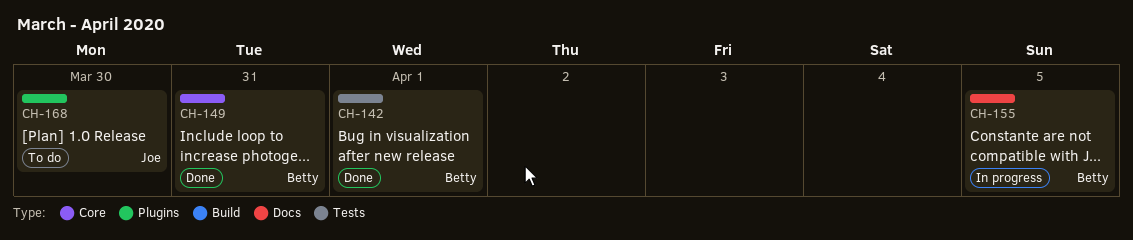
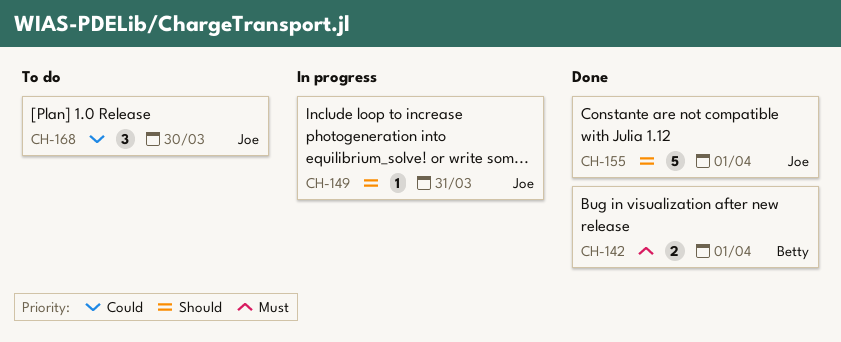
CH-149, status: Done -> In progress
CH-149, owner: Betty -> Joe
CH-155, status: In progress -> Done
CH-155, owner: Betty -> Joe
CH-155, day: Apr 5 -> Apr 1

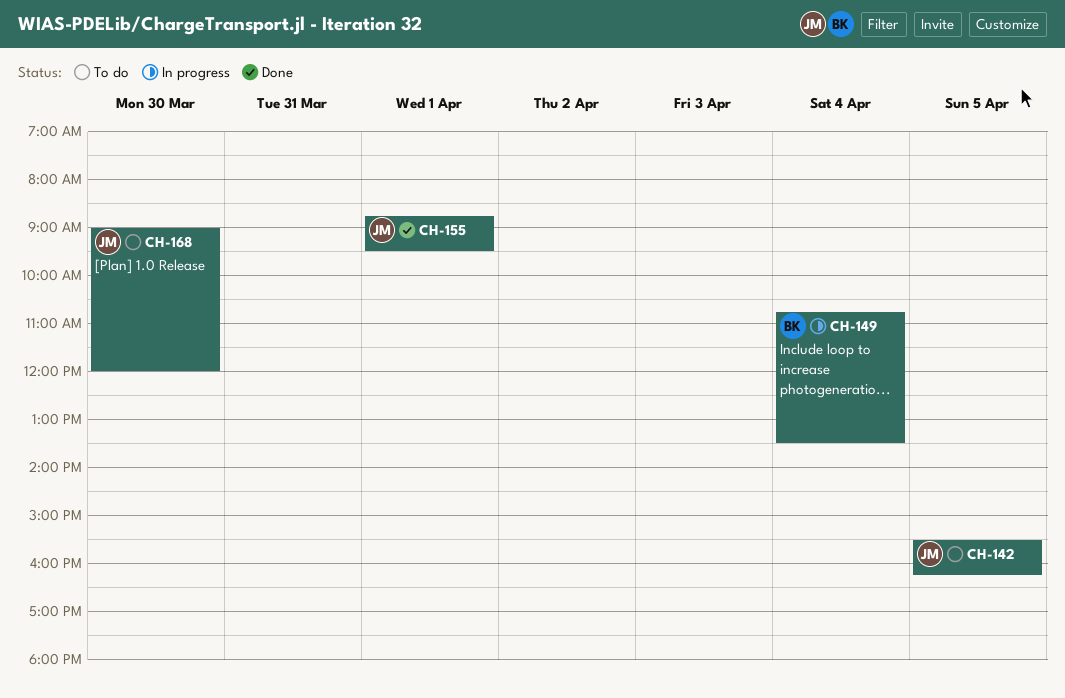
CH-142, status: Done -> To do
CH-142, owner: Betty -> Joe
CH-142, day: Apr 1 -> Apr 5
CH-149, owner: Joe -> Betty
CH-149, day: Mar 31 -> Apr 4

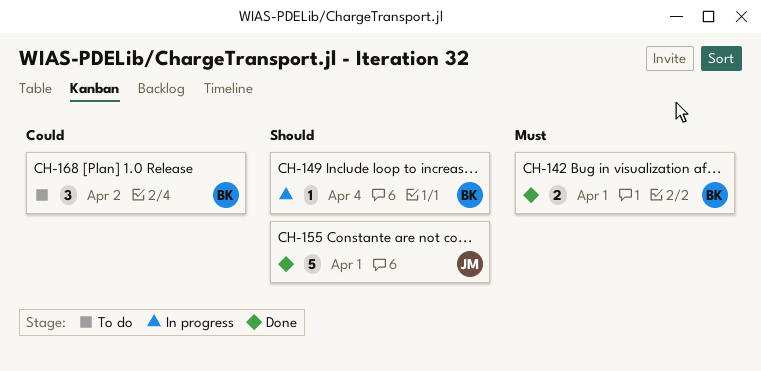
CH-142, status: To do -> Done
CH-142, owner: JM -> BK
CH-142, day: Apr 5 -> Apr 1
CH-168, owner: JM -> BK
CH-168, day: Mar 30 -> Apr 2

